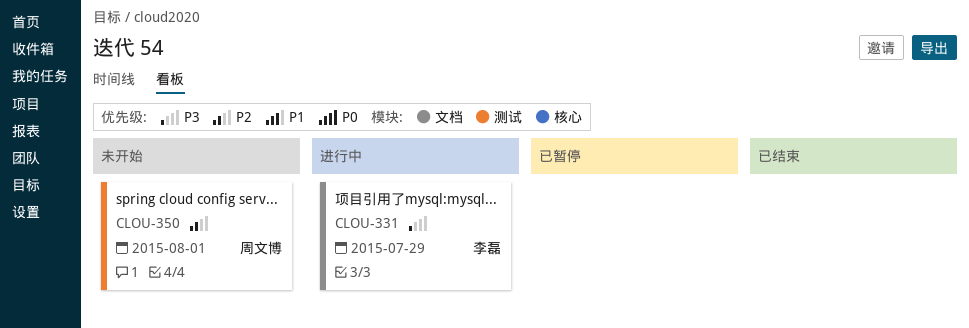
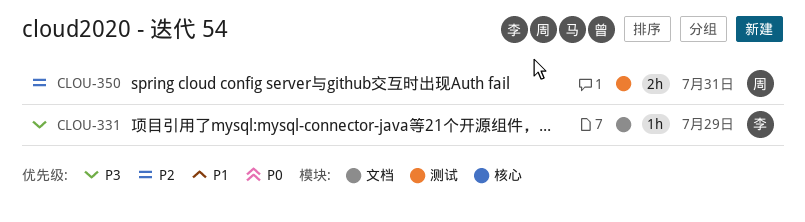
CLOU-350, due: Aug 1 -> Jul 31

